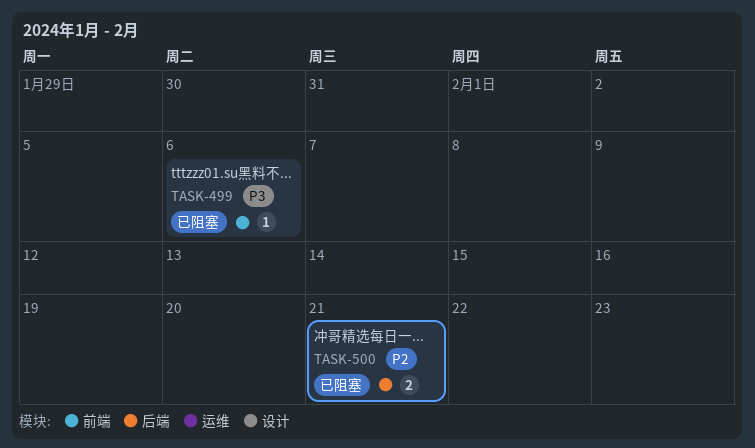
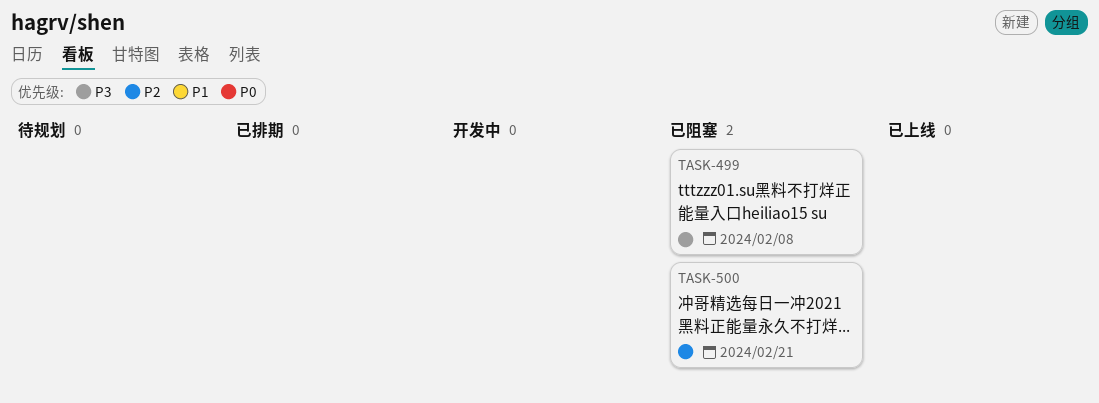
TASK-499, due: Feb 6 -> Feb 8

